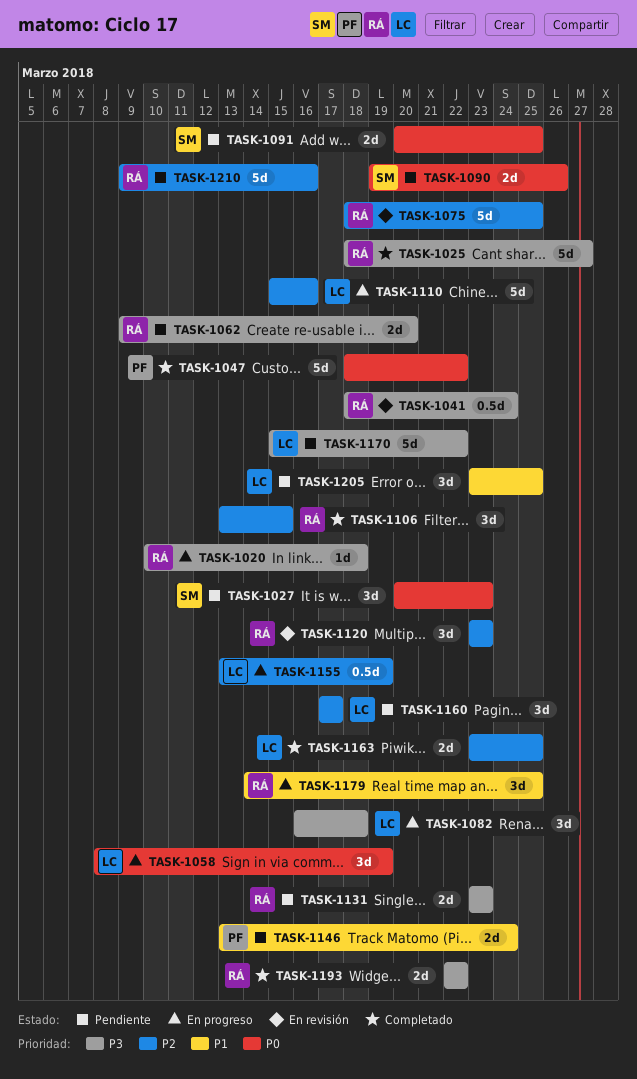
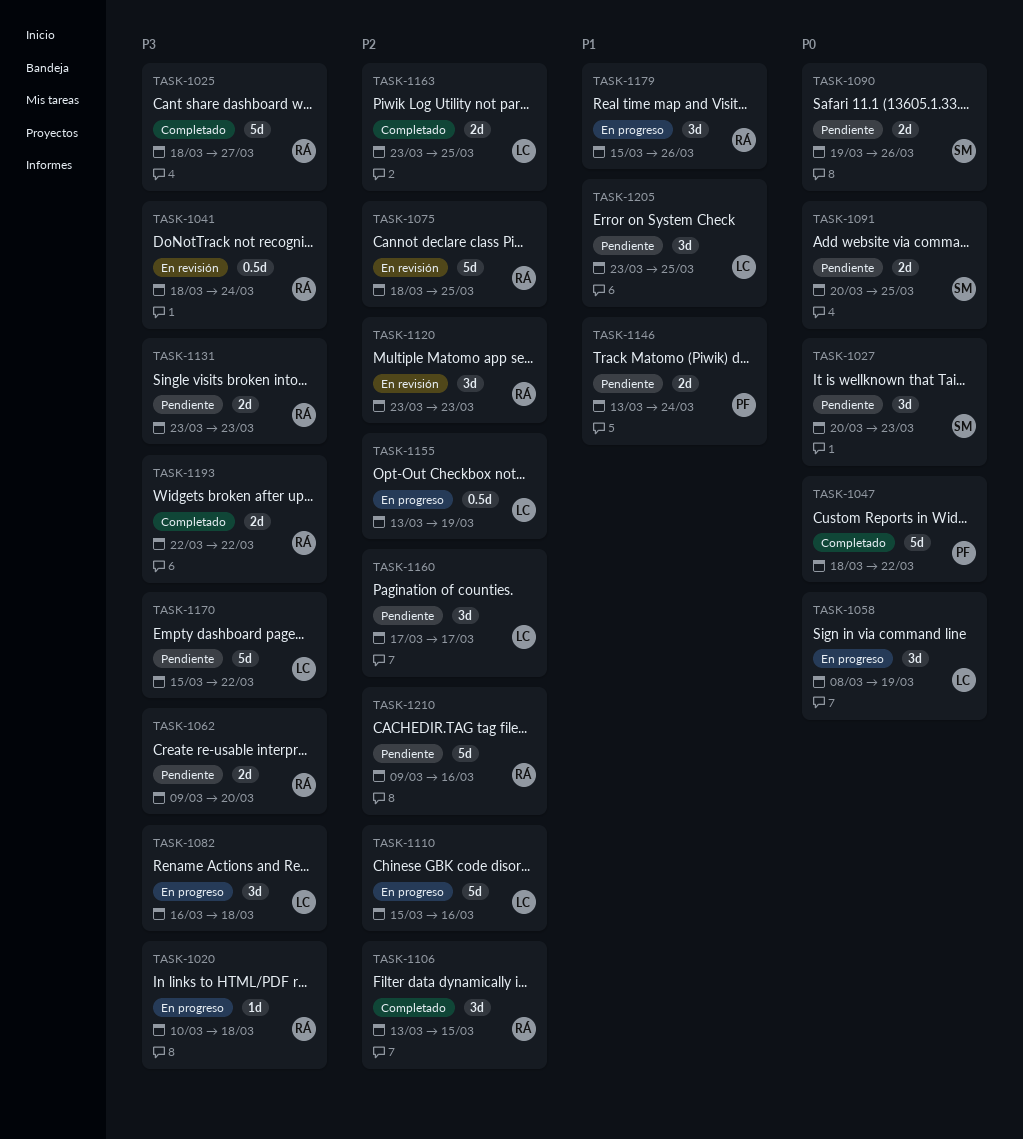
TASK-1179, start: Mar 14 -> Mar 15
TASK-1179, due: Mar 25 -> Mar 26

